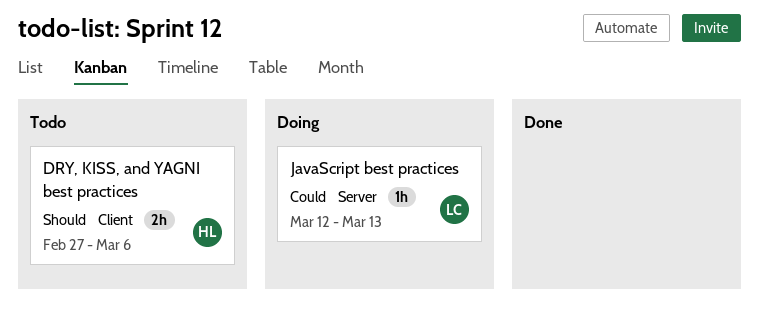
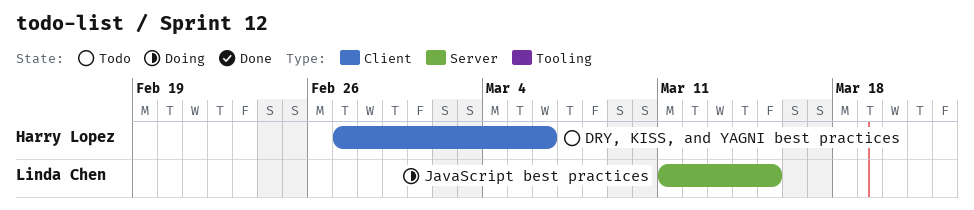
JavaScript best practices, start: Mar 12 -> Mar 11
JavaScript best practices, due: Mar 13 -> Mar 15

